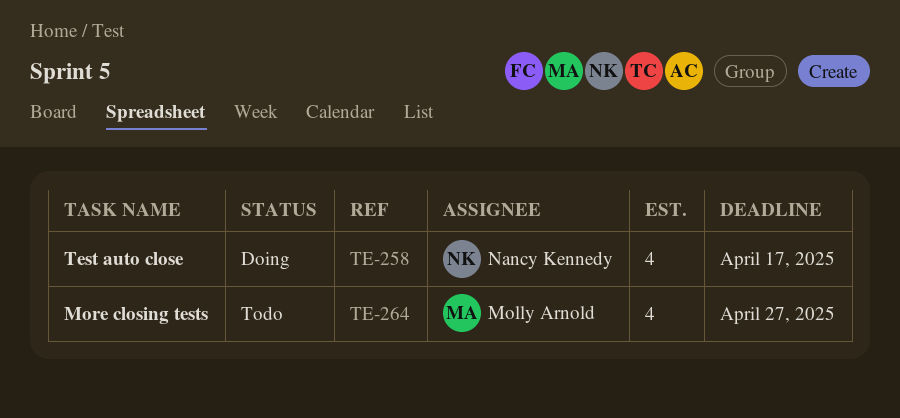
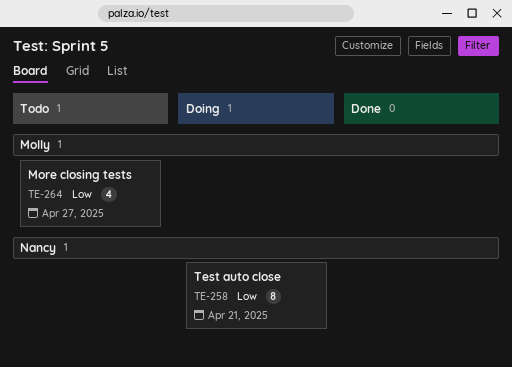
TE-258, estimate: 4 -> 8
TE-258, due: Apr 17 -> Apr 21

